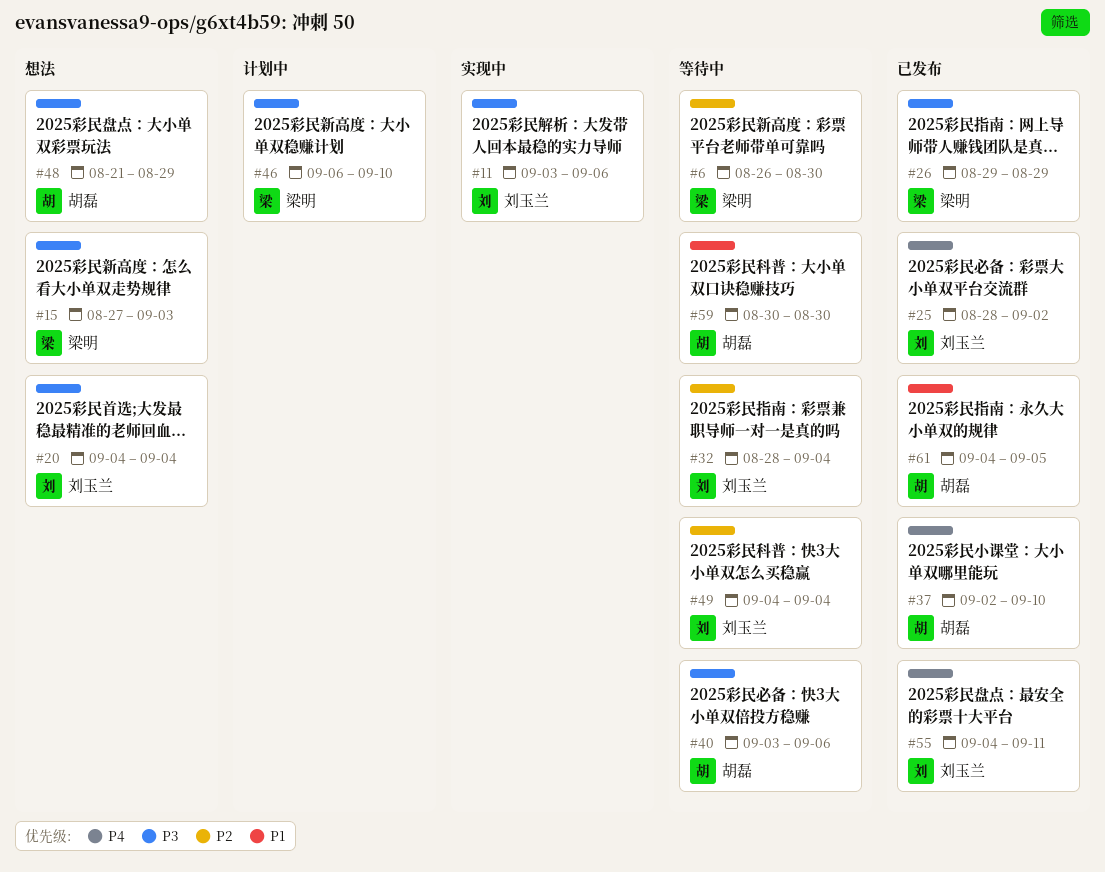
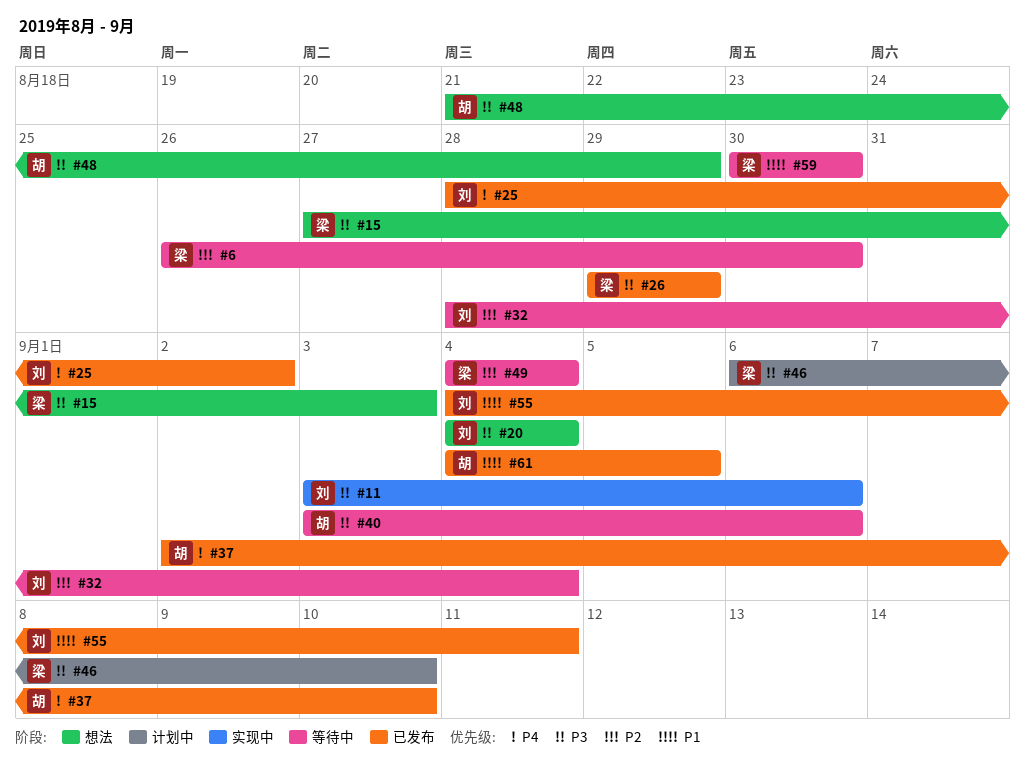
#49, owner: 刘玉兰 -> 梁明
#55, priority: P4 -> P1
#59, owner: 胡磊 -> 梁明

